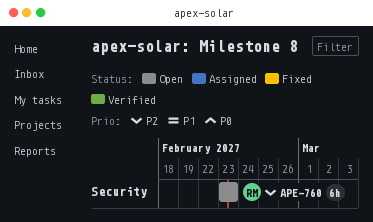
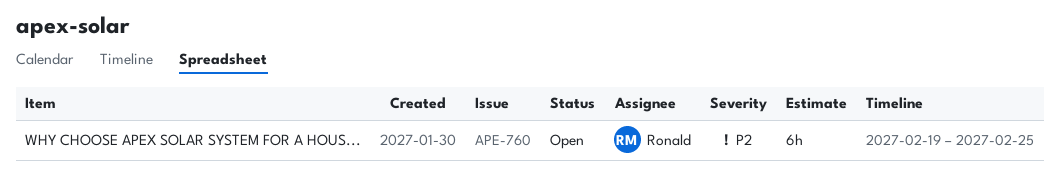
APE-760, start: Feb 23 -> Feb 19
APE-760, due: Feb 23 -> Feb 25

